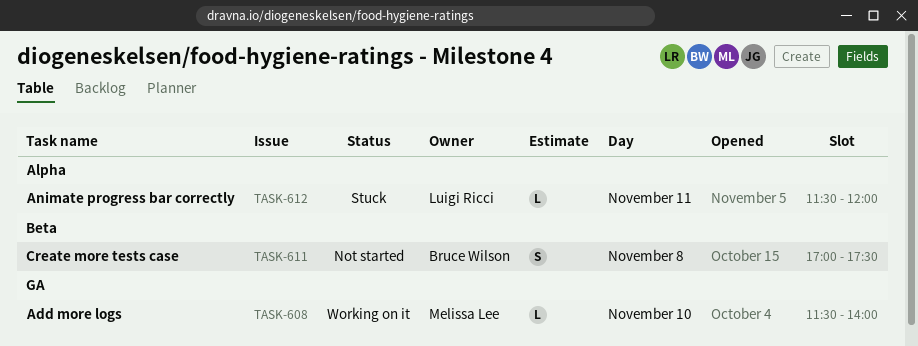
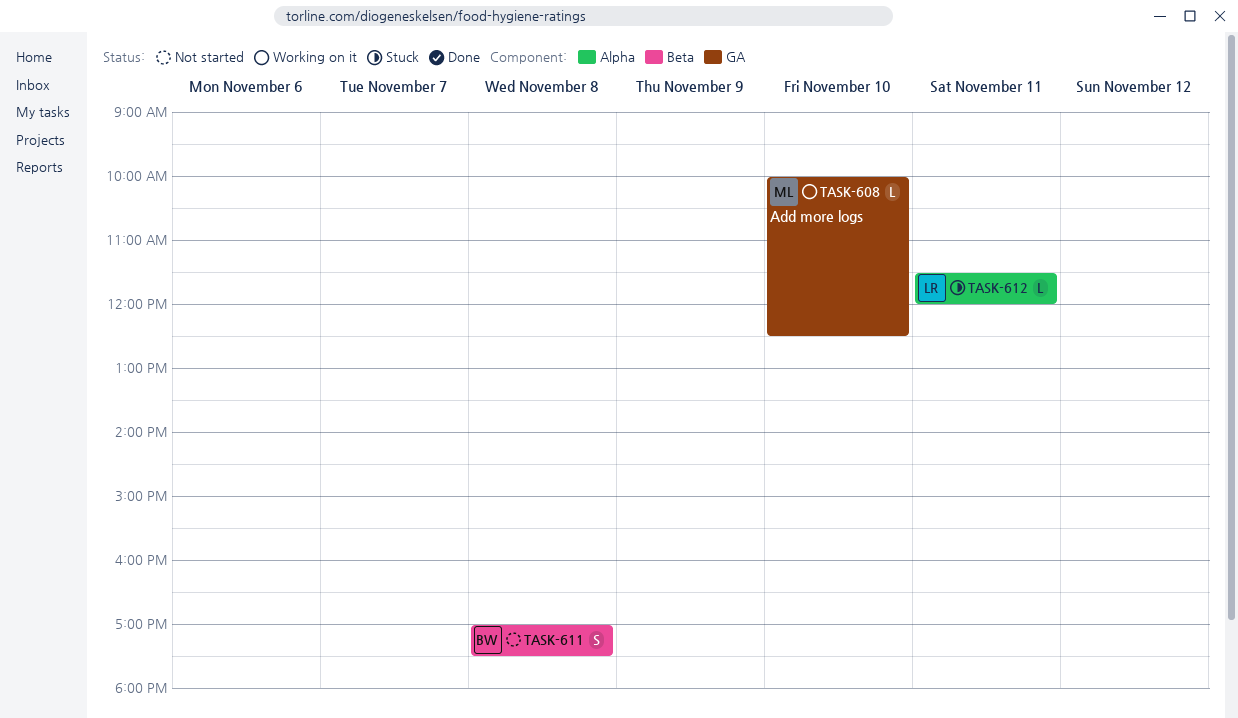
TASK-608, begins: 11:30 -> 10:00
TASK-608, ends: 14:00 -> 12:30

